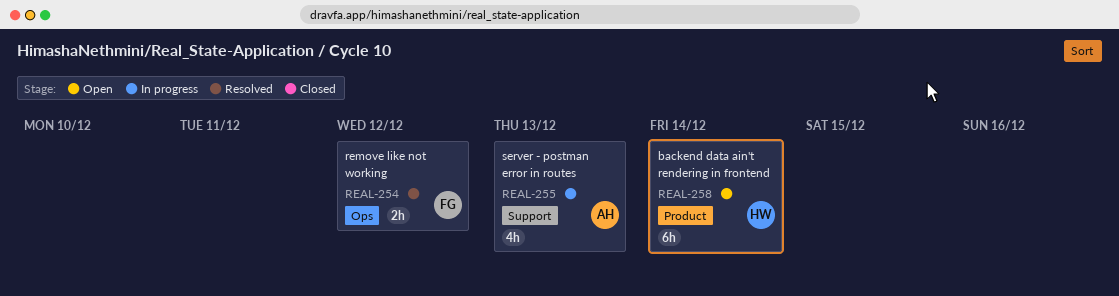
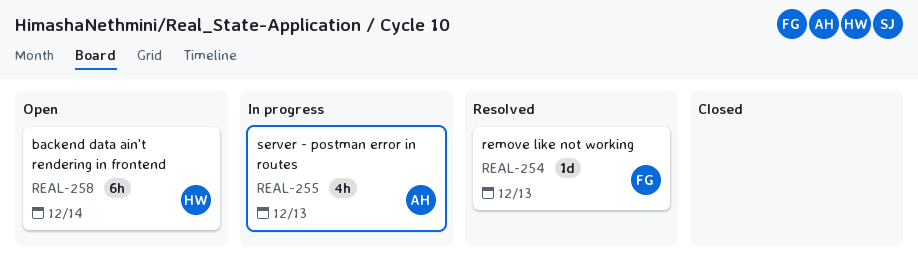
REAL-254, estimate: 2h -> 1d
REAL-254, due: Dec 12 -> Dec 13

